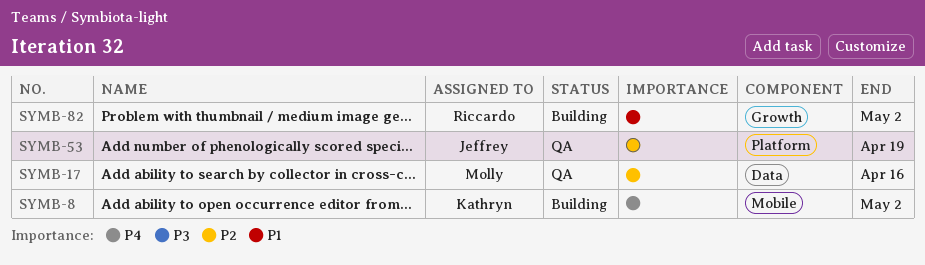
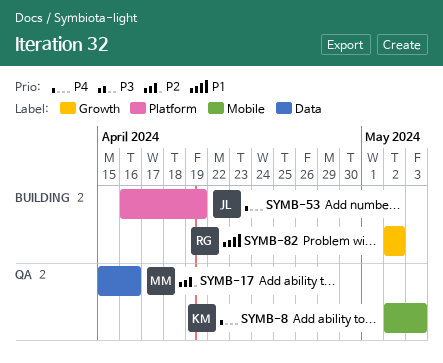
SYMB-8, status: Building -> QA
SYMB-8, due: May 2 -> May 3
SYMB-53, status: QA -> Building
SYMB-53, priority: P2 -> P4

